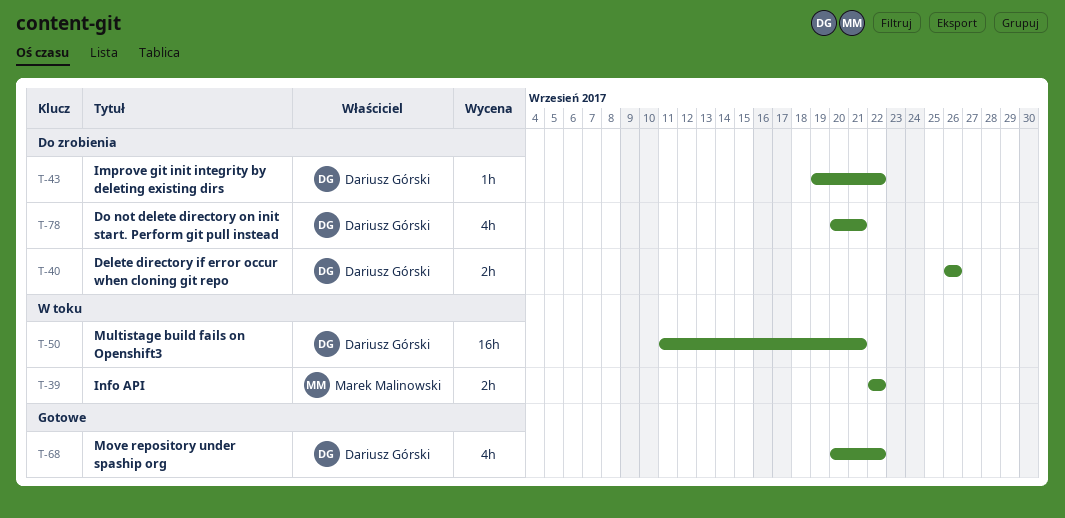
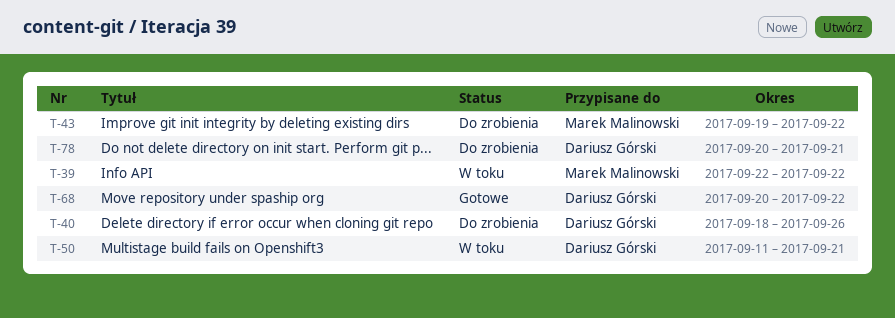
T-40, start: Sep 26 -> Sep 18
T-43, owner: Dariusz Górski -> Marek Malinowski

